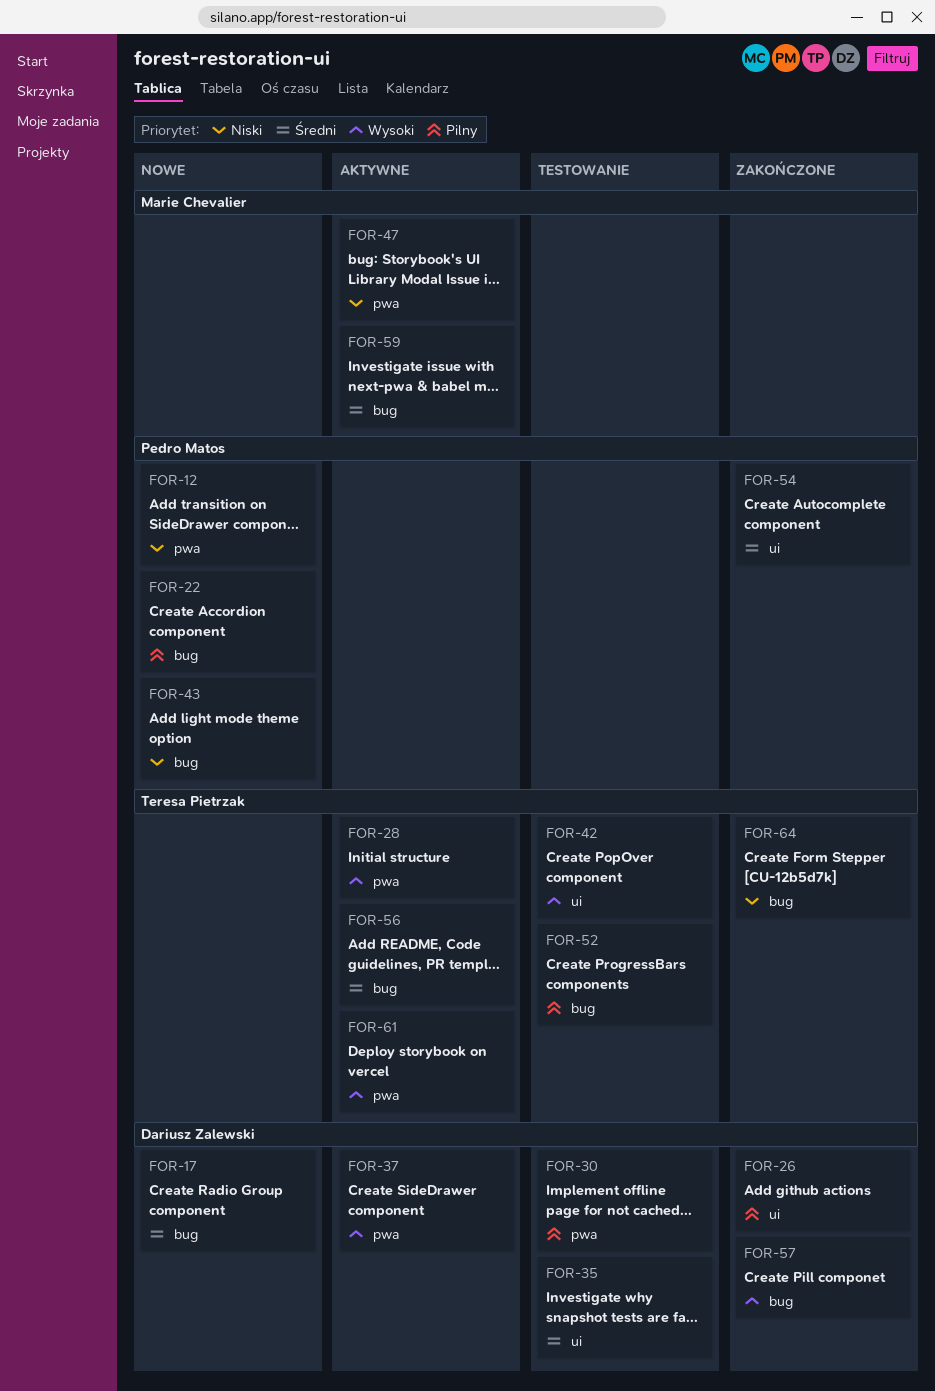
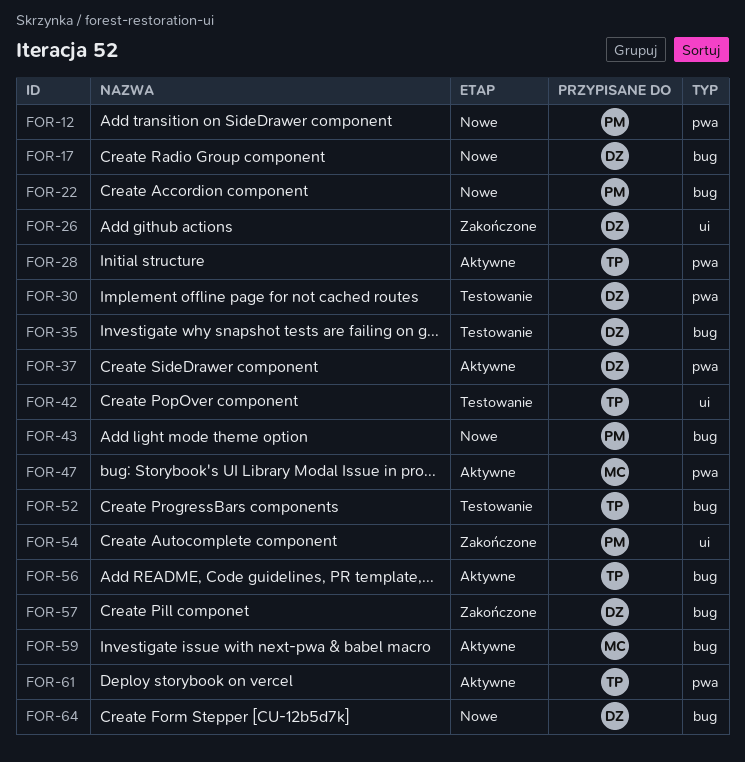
FOR-35, label: ui -> bug
FOR-64, status: Zakończone -> Nowe
FOR-64, owner: Teresa Pietrzak -> Dariusz Zalewski

